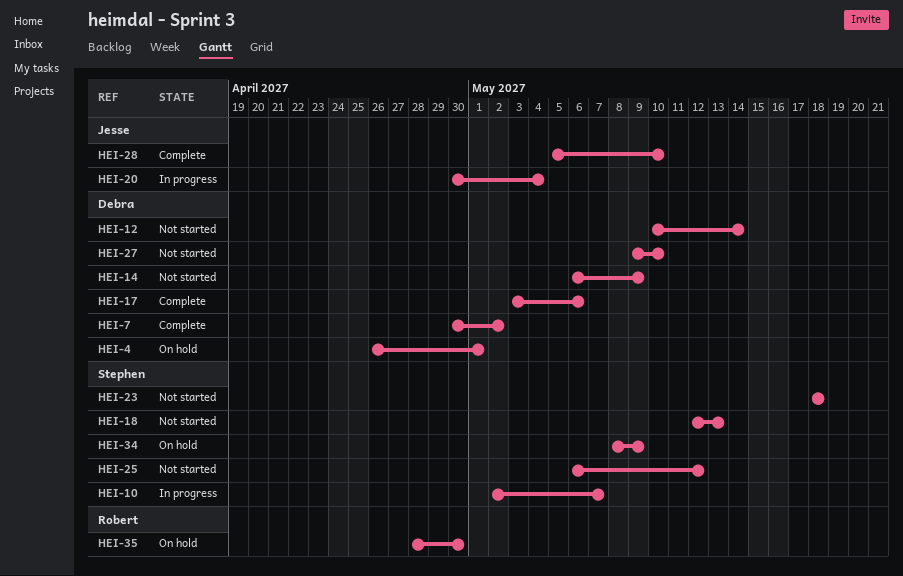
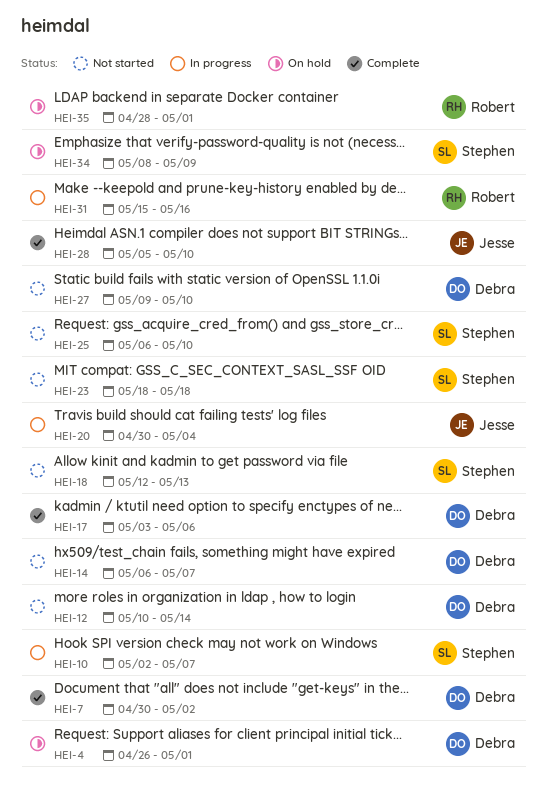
HEI-14, due: May 9 -> May 7
HEI-25, due: May 12 -> May 10
HEI-31: none -> present
HEI-35, due: Apr 30 -> May 1

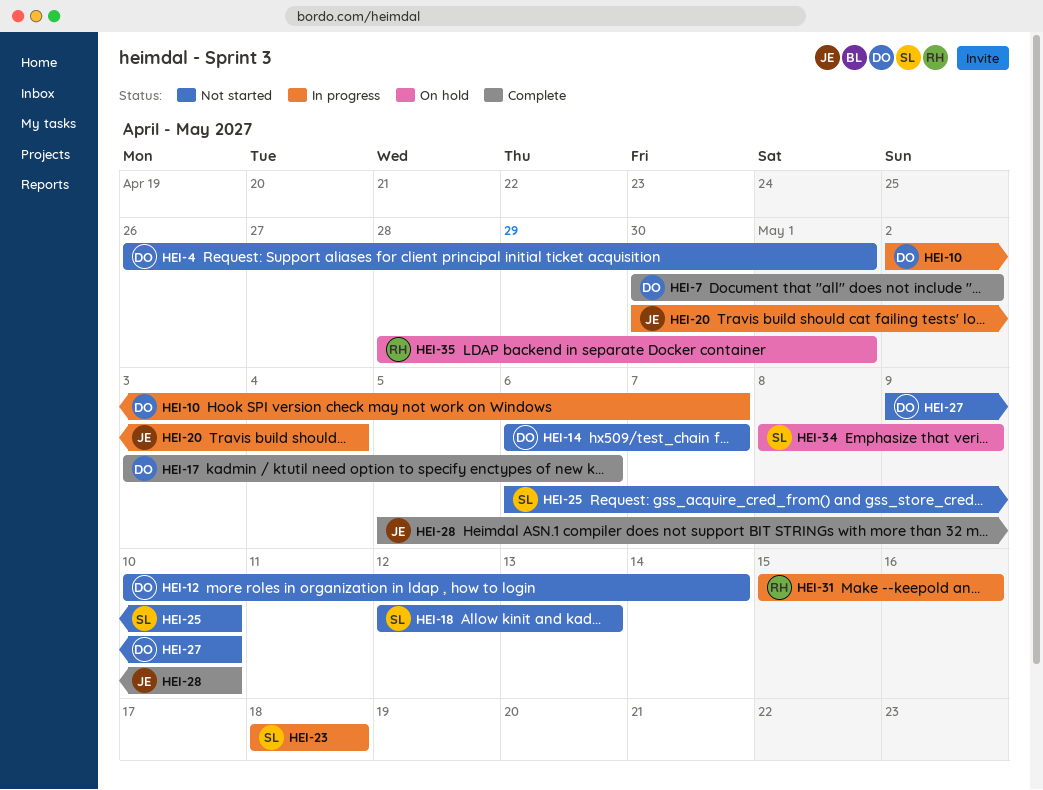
HEI-4, status: On hold -> Not started
HEI-10, owner: Stephen -> Debra
HEI-23, status: Not started -> In progress

